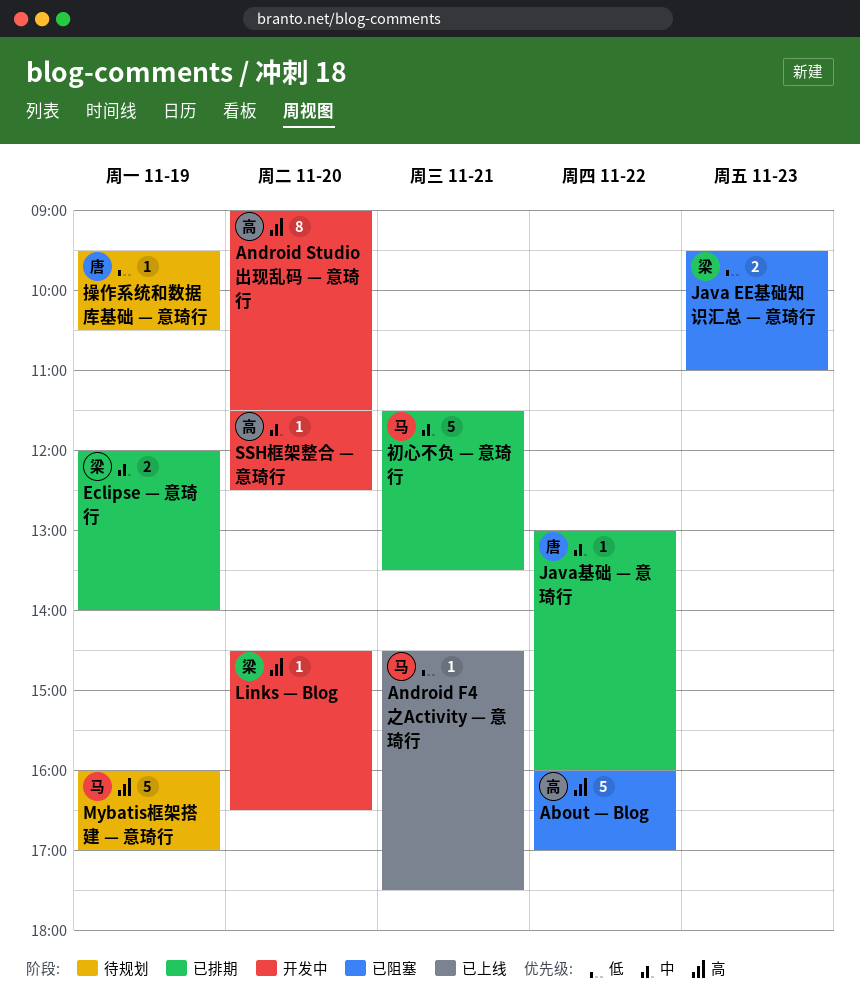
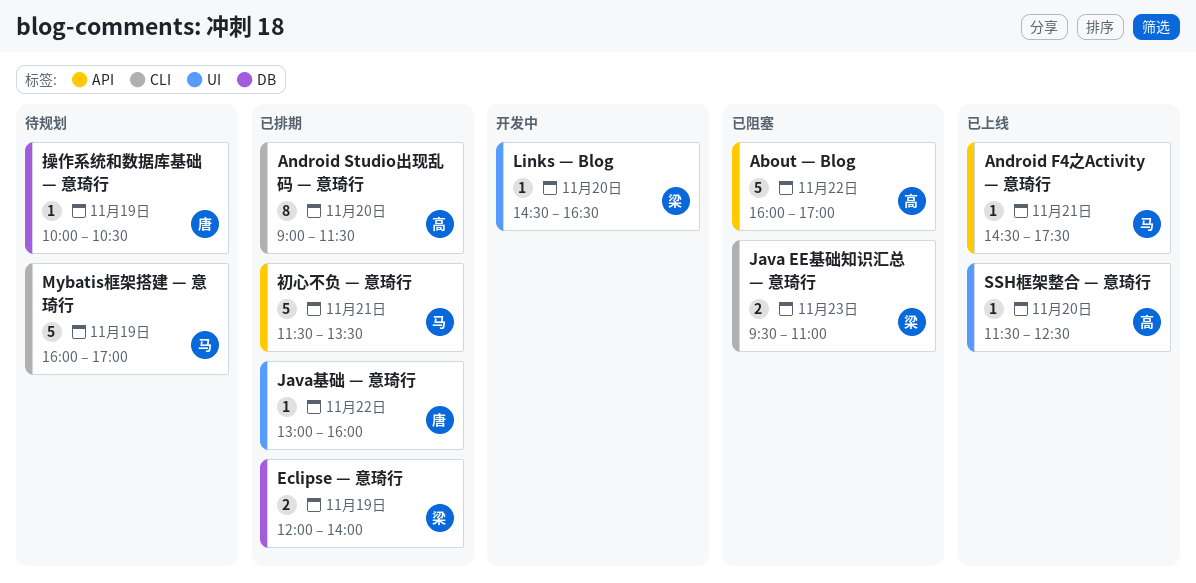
Android Studio出现乱码 — 意琦行, status: 开发中 -> 已排期
SSH框架整合 — 意琦行, status: 开发中 -> 已上线
操作系统和数据库基础 — 意琦行, begins: 09:30 -> 10:00

